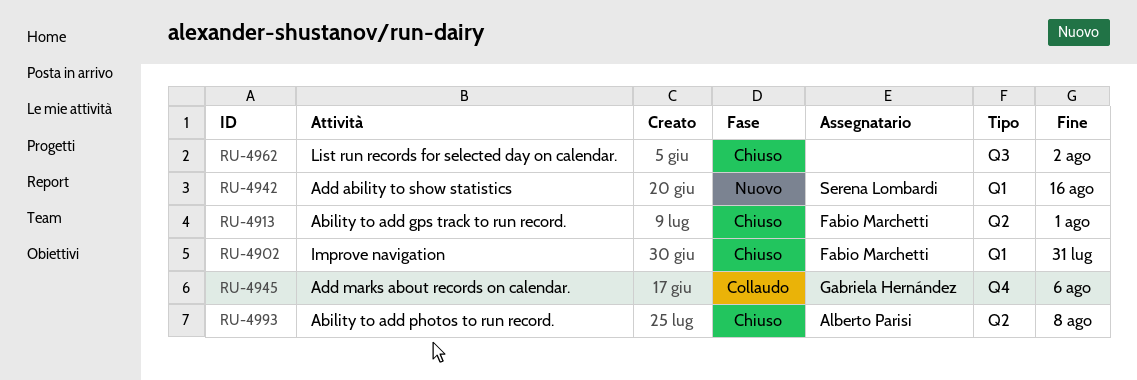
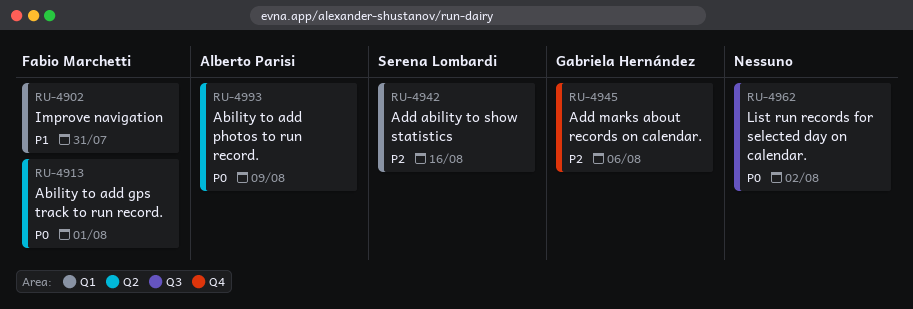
RU-4993, due: Aug 8 -> Aug 9

